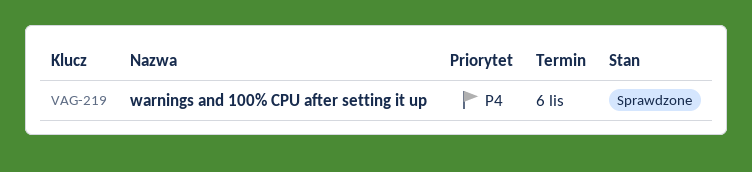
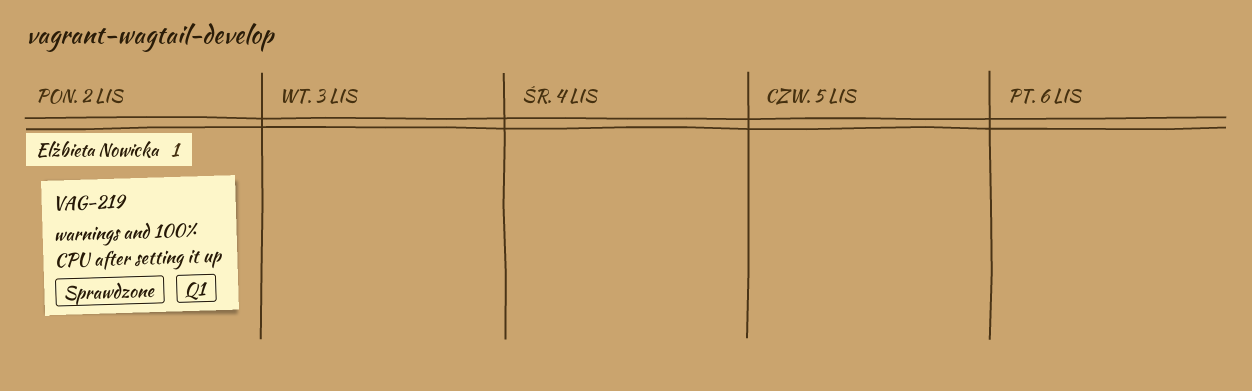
VAG-219, due: Nov 6 -> Nov 2

